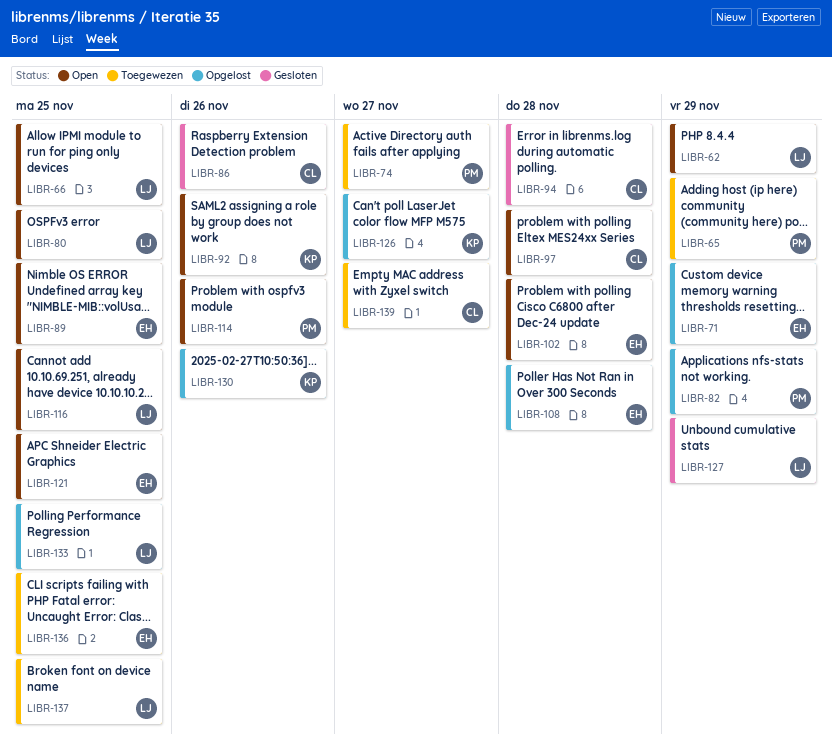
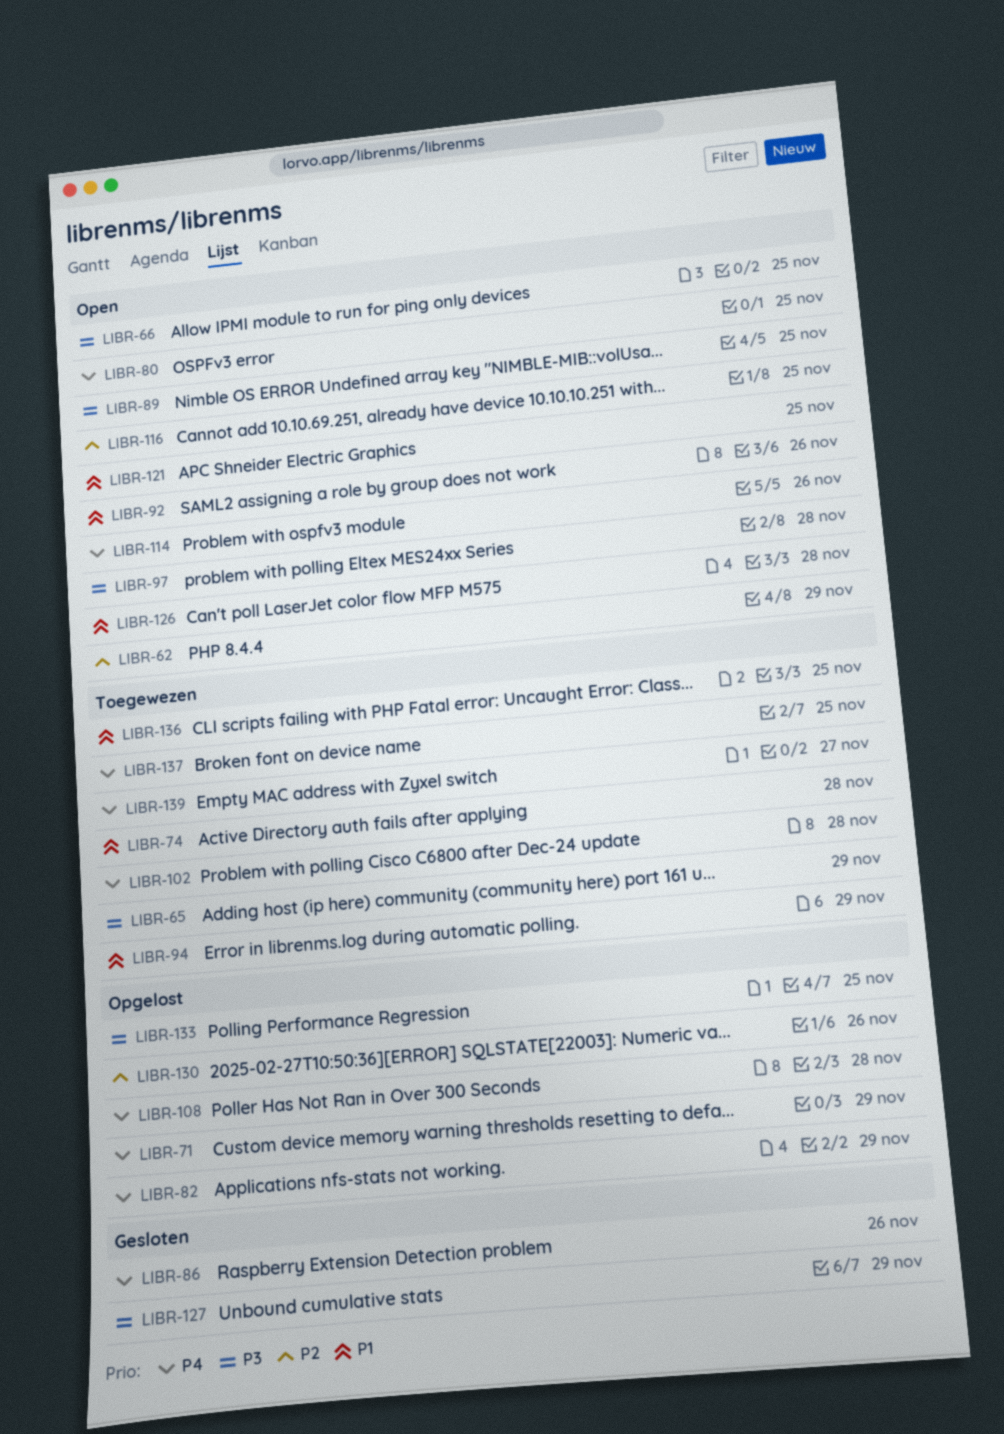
LIBR-74, due: Nov 27 -> Nov 28
LIBR-94, status: Gesloten -> Toegewezen
LIBR-94, due: Nov 28 -> Nov 29
LIBR-102, status: Open -> Toegewezen
LIBR-126, status: Opgelost -> Open
LIBR-126, due: Nov 27 -> Nov 28

